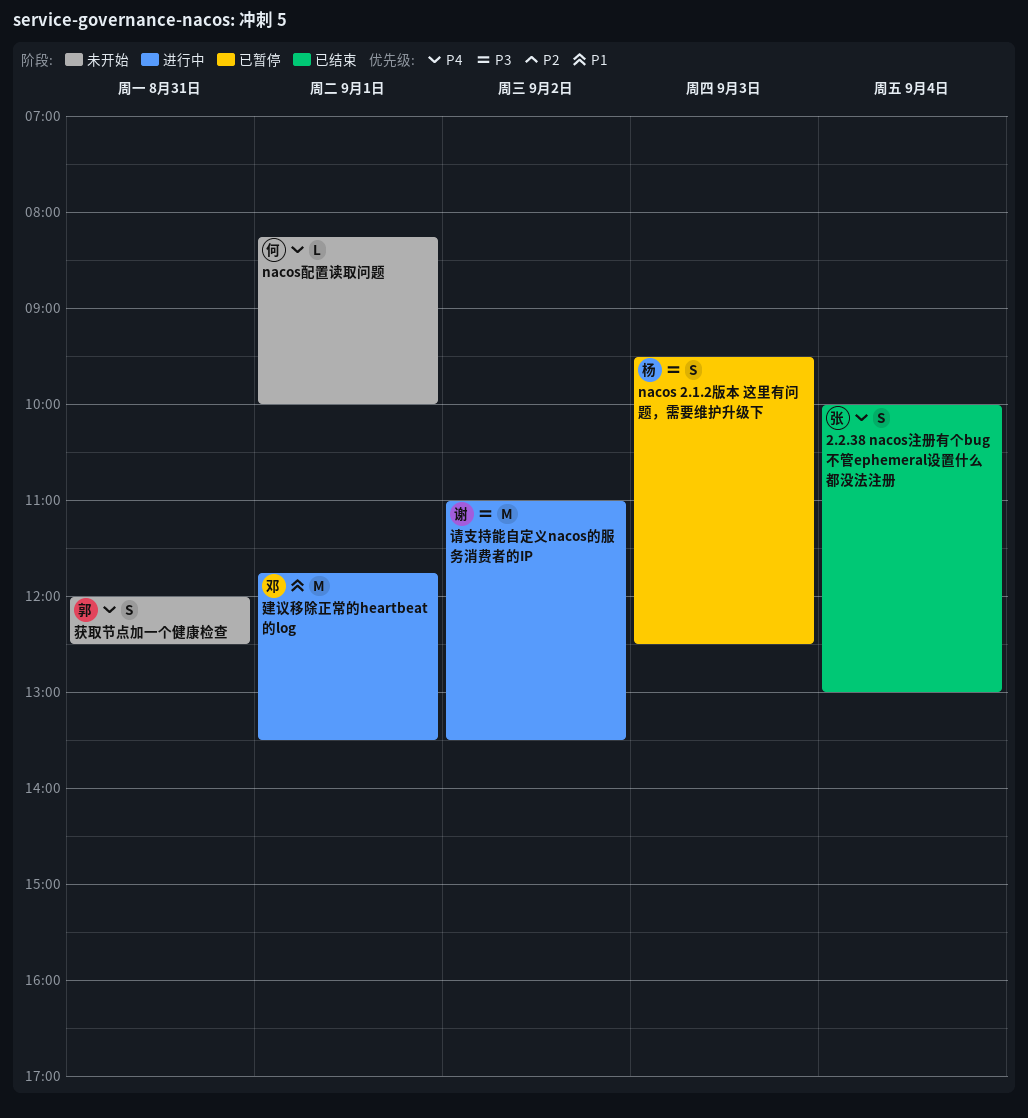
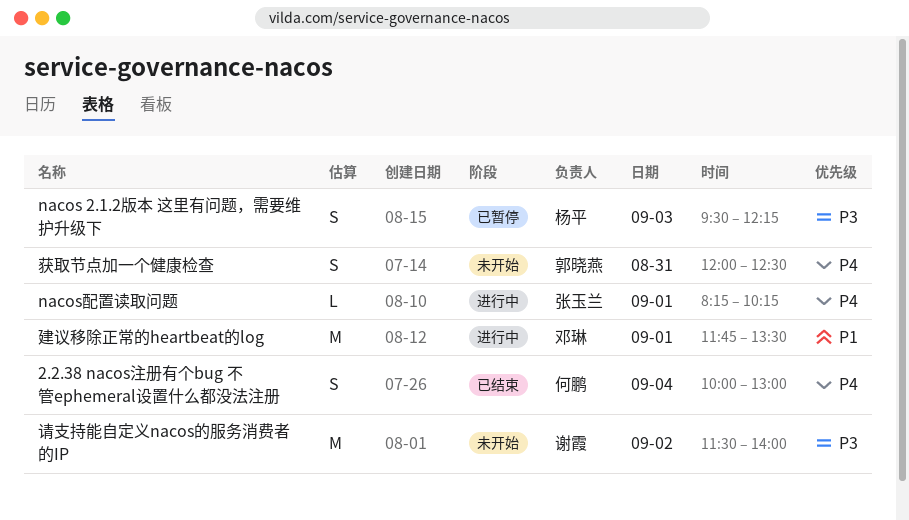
2.2.38 nacos注册有个bug 不管ephemeral设置什么都没法注册, owner: 张玉兰 -> 何鹏
nacos 2.1.2版本 这里有问题，需要维护升级下, ends: 12:30 -> 12:15
nacos配置读取问题, status: 未开始 -> 进行中
nacos配置读取问题, owner: 何鹏 -> 张玉兰
nacos配置读取问题, ends: 10:00 -> 10:15
请支持能自定义nacos的服务消费者的IP, status: 进行中 -> 未开始
请支持能自定义nacos的服务消费者的IP, begins: 11:00 -> 11:30
请支持能自定义nacos的服务消费者的IP, ends: 13:30 -> 14:00

